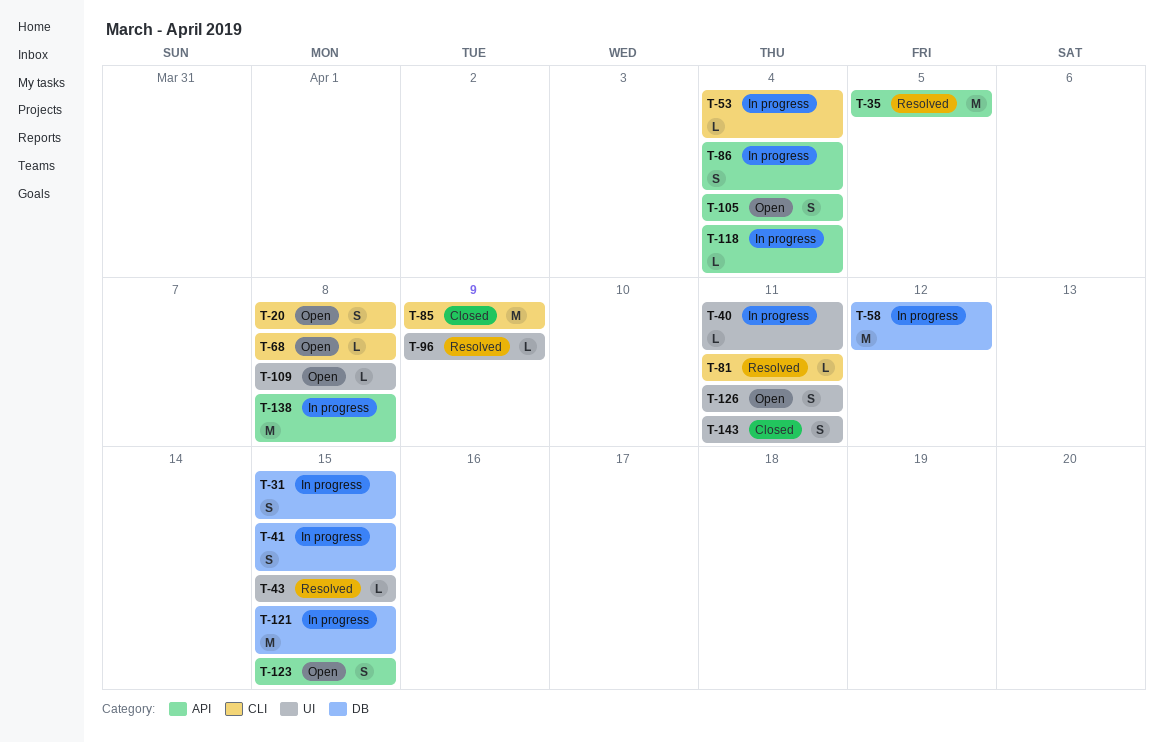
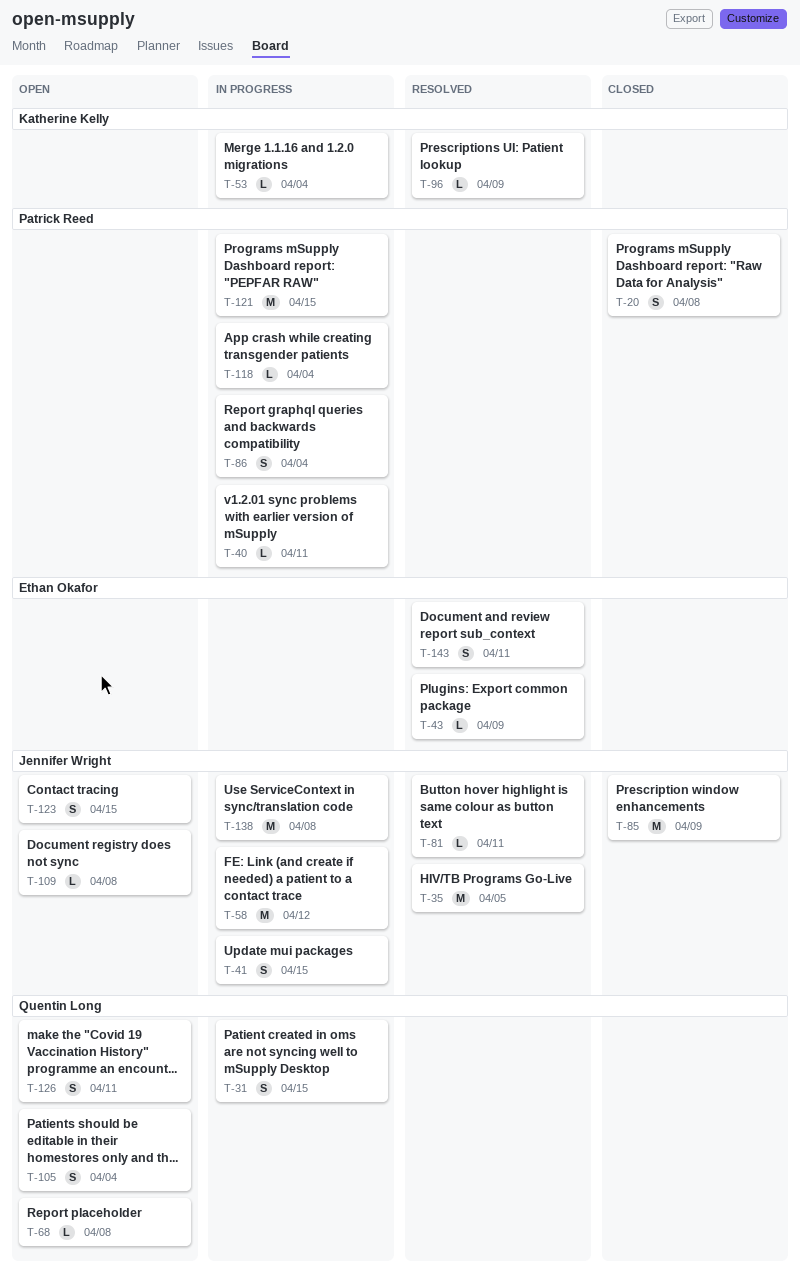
T-20, status: Open -> Closed
T-43, due: Apr 15 -> Apr 9
T-143, status: Closed -> Resolved

